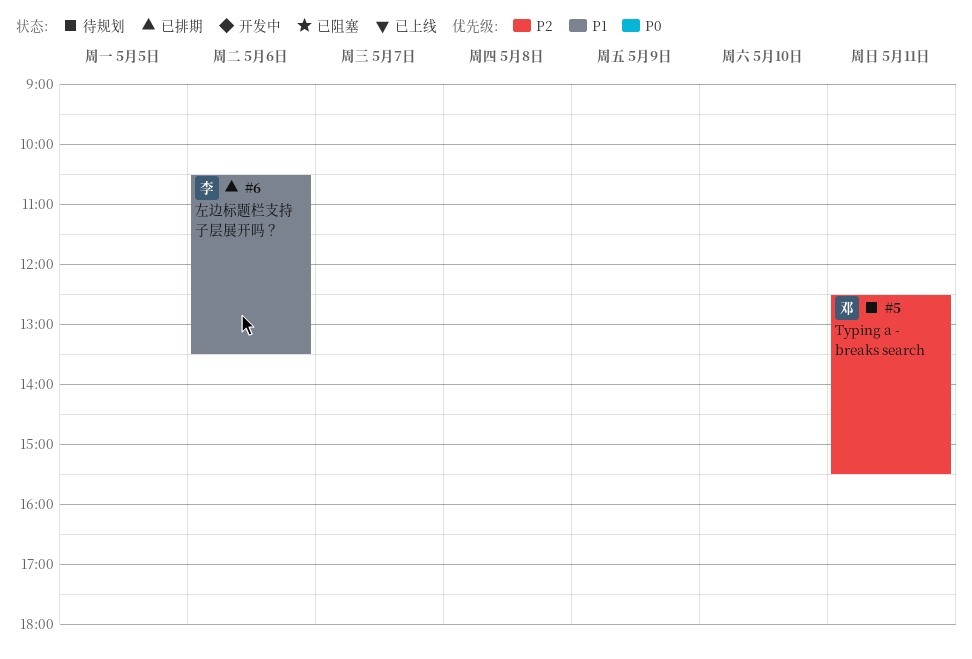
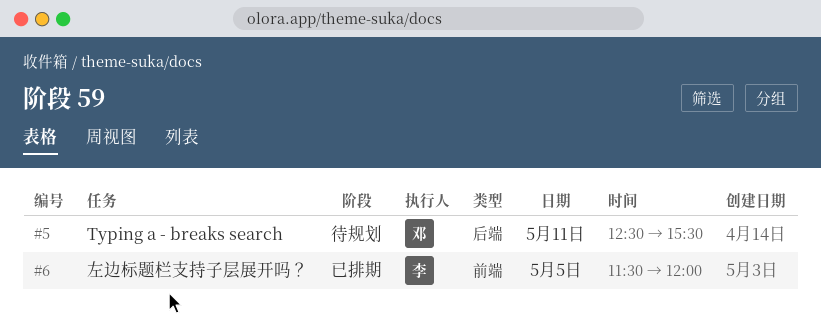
#6, day: May 6 -> May 5
#6, begins: 10:30 -> 11:30
#6, ends: 13:30 -> 12:00

